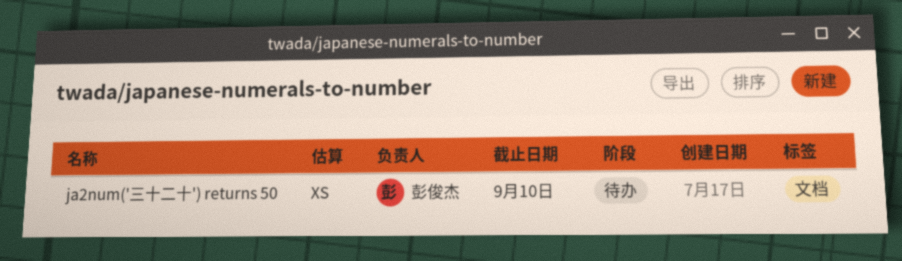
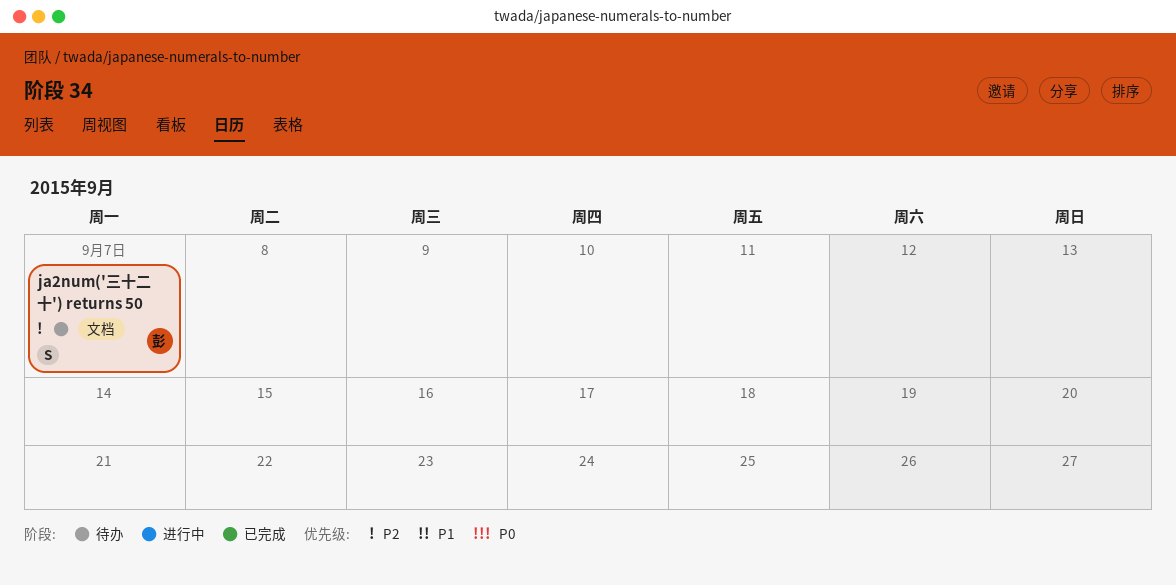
ja2num('三十二十') returns 50, estimate: XS -> S
ja2num('三十二十') returns 50, due: Sep 10 -> Sep 7

